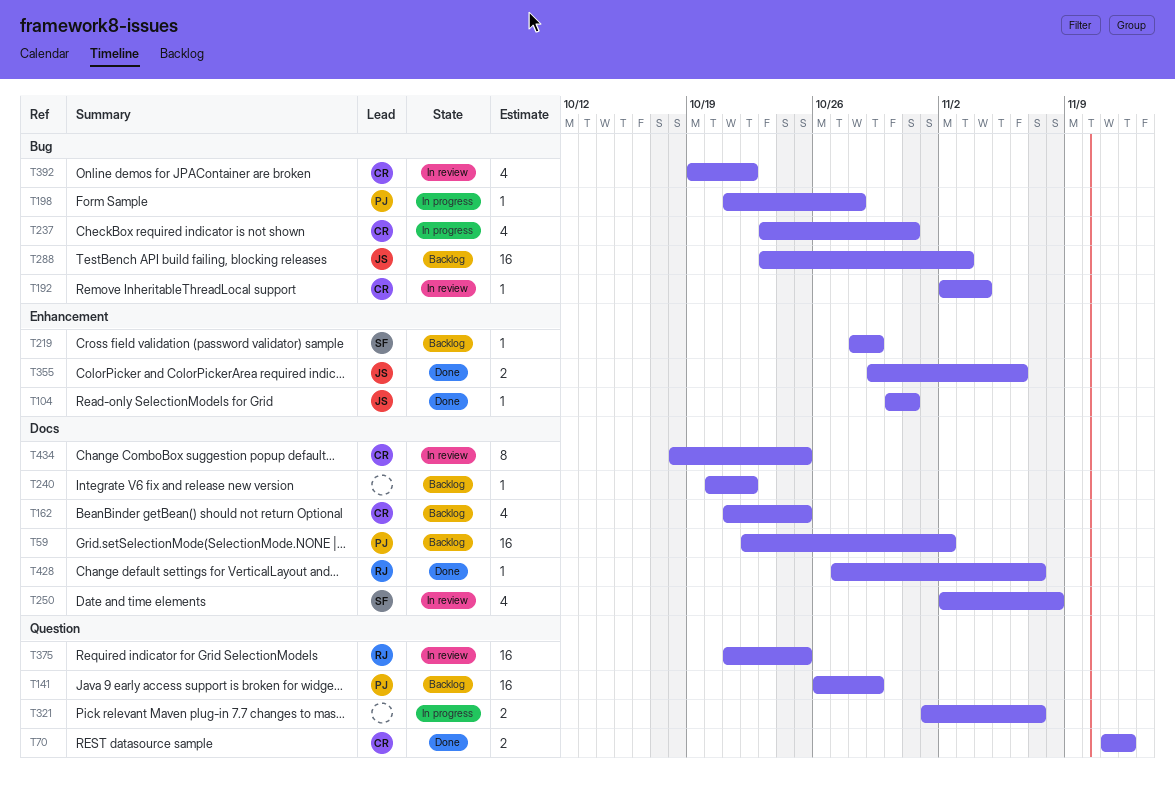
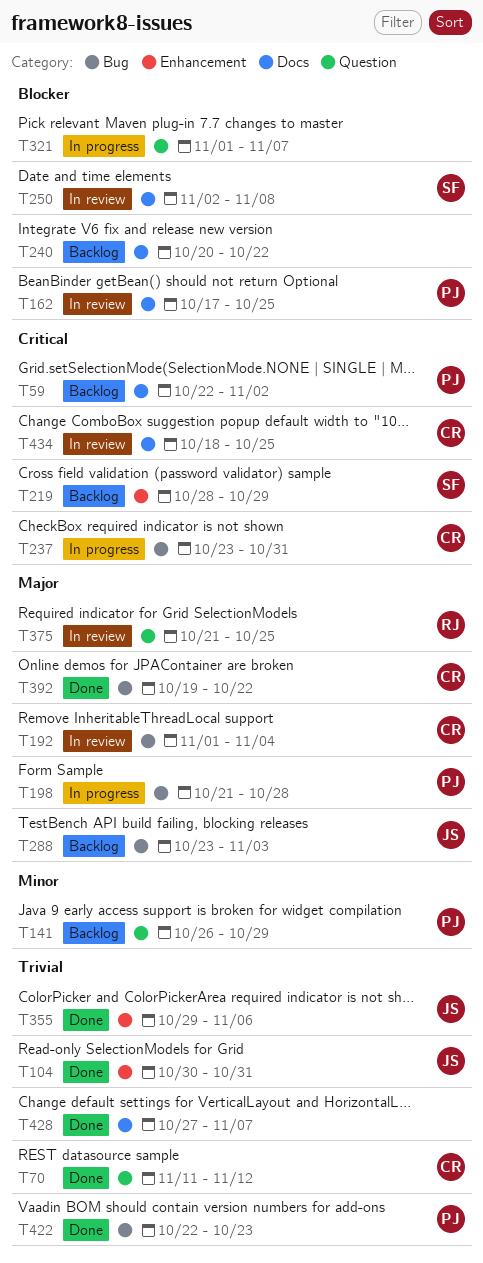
T162, status: Backlog -> In review
T162, owner: CR -> PJ
T162, start: Oct 21 -> Oct 17
T192, start: Nov 2 -> Nov 1
T392, status: In review -> Done
T422: none -> present
T428, owner: RJ -> none

